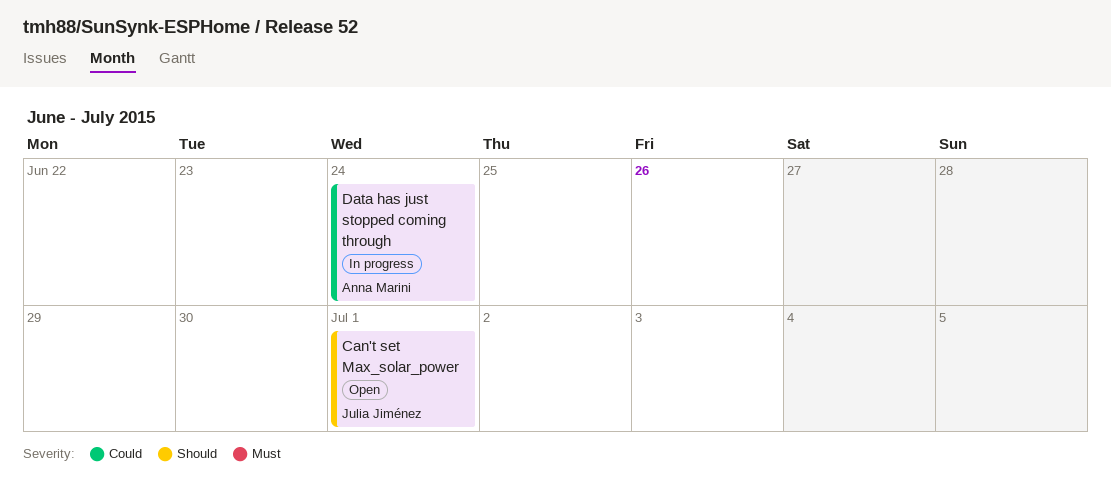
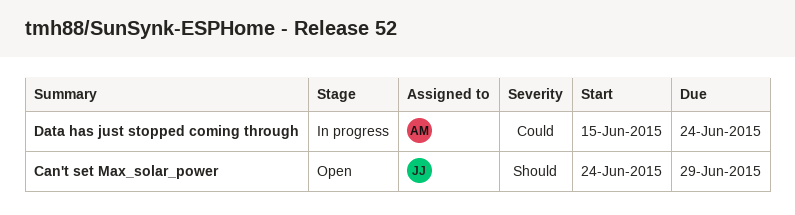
Can't set Max_solar_power, due: Jul 1 -> Jun 29

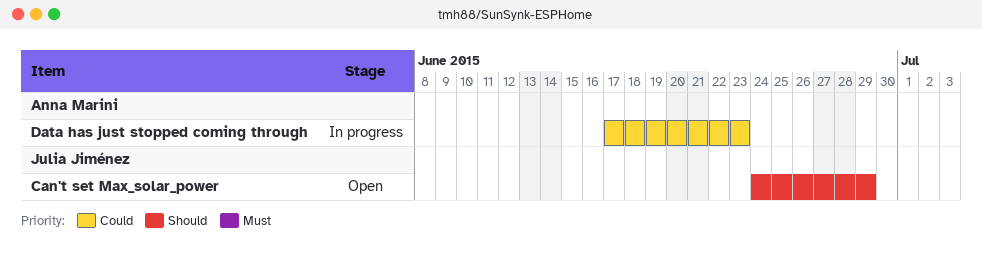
Data has just stopped coming through, start: Jun 15 -> Jun 17
Data has just stopped coming through, due: Jun 24 -> Jun 23

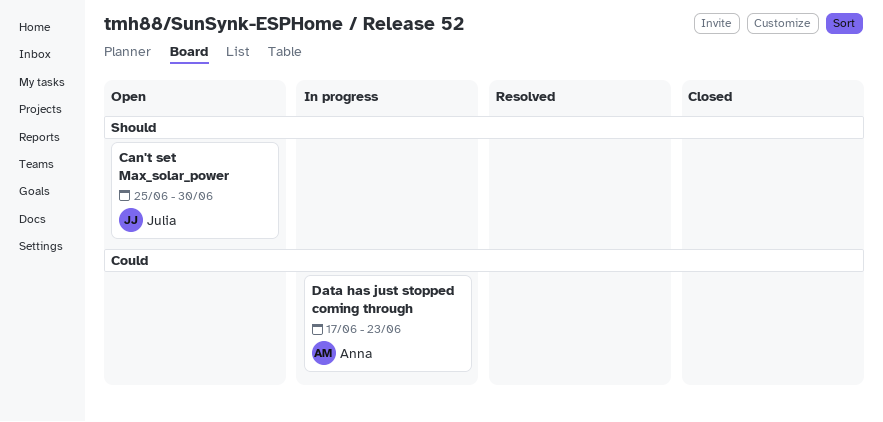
Can't set Max_solar_power, start: Jun 24 -> Jun 25
Can't set Max_solar_power, due: Jun 29 -> Jun 30

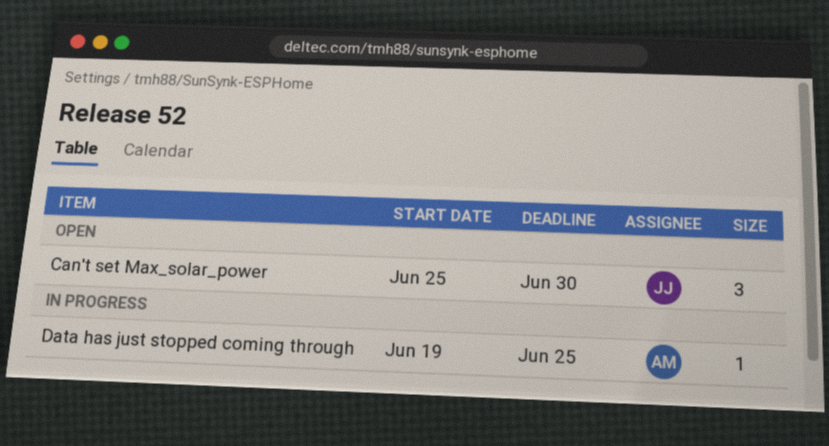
Data has just stopped coming through, start: Jun 17 -> Jun 19
Data has just stopped coming through, due: Jun 23 -> Jun 25

